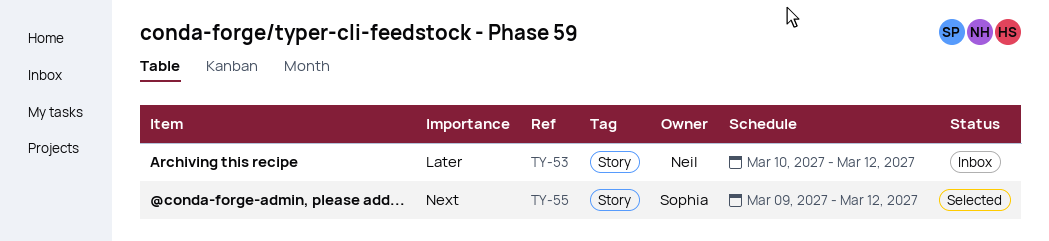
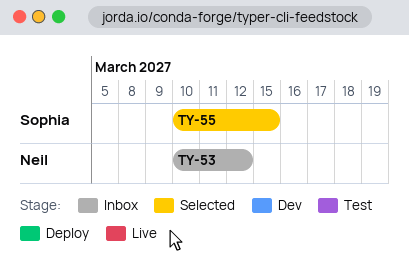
TY-55, start: Mar 9 -> Mar 10
TY-55, due: Mar 12 -> Mar 15

